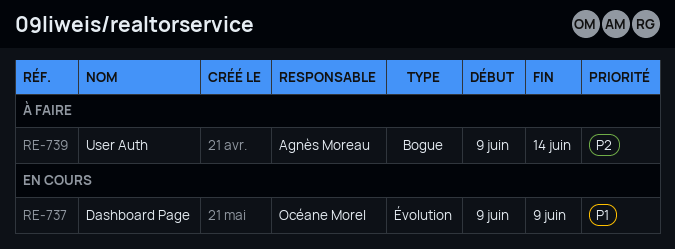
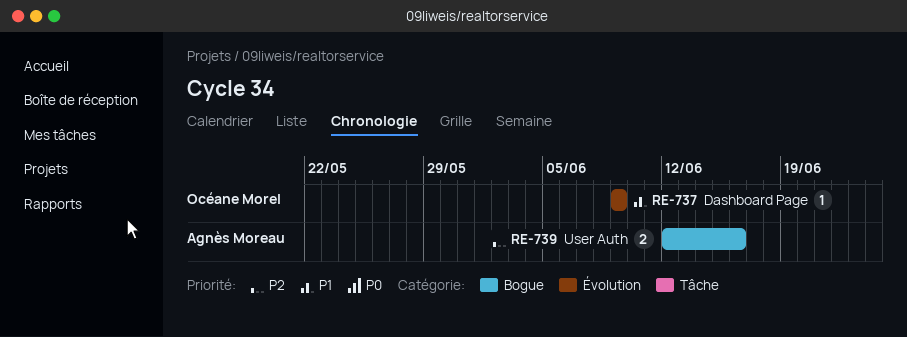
RE-739, start: Jun 9 -> Jun 12
RE-739, due: Jun 14 -> Jun 16

